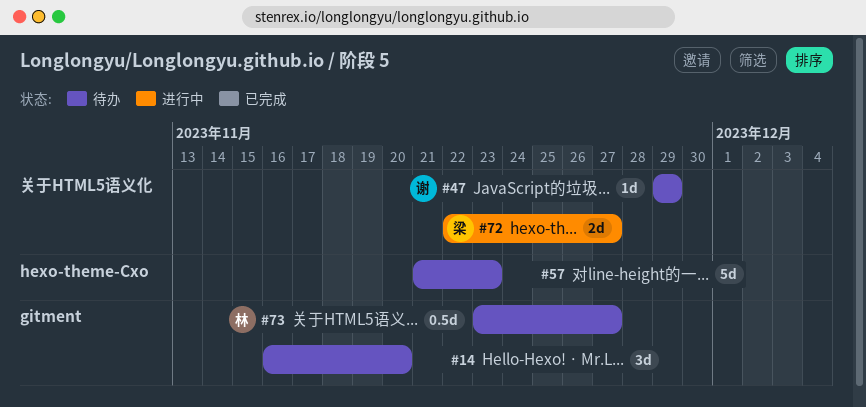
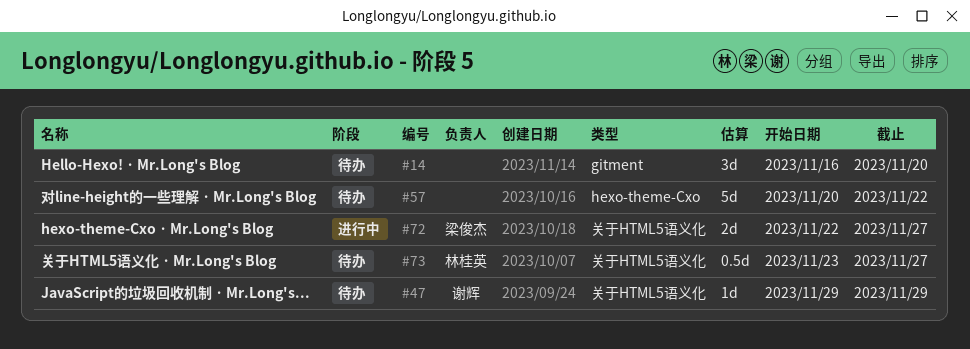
#57, start: Nov 21 -> Nov 20
#57, due: Nov 23 -> Nov 22
#73, label: gitment -> 关于HTML5语义化

